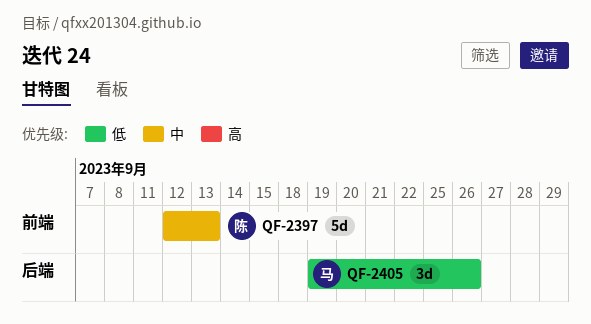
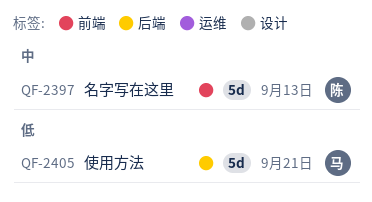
QF-2405, estimate: 3d -> 5d
QF-2405, due: Sep 26 -> Sep 21

